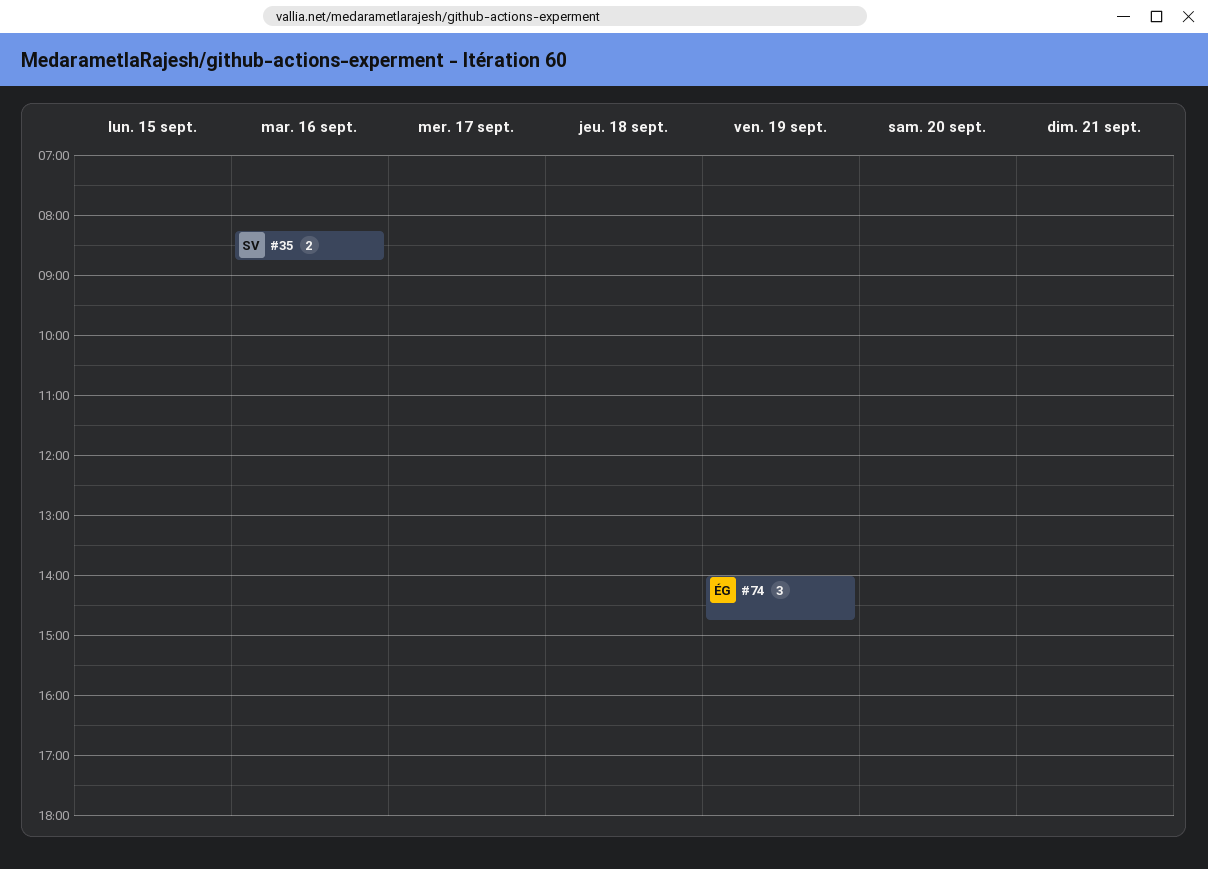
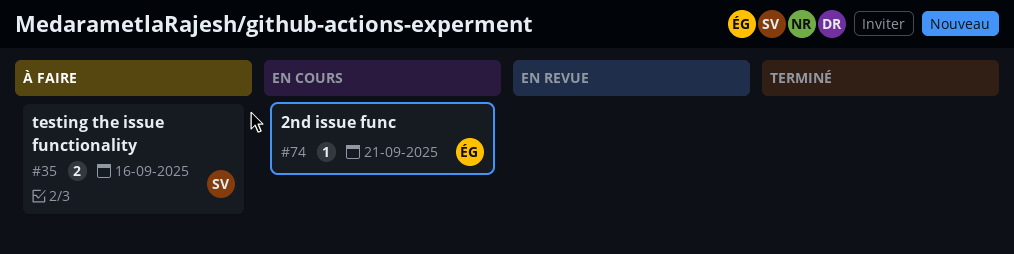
#74, estimate: 3 -> 1
#74, day: Sep 19 -> Sep 21

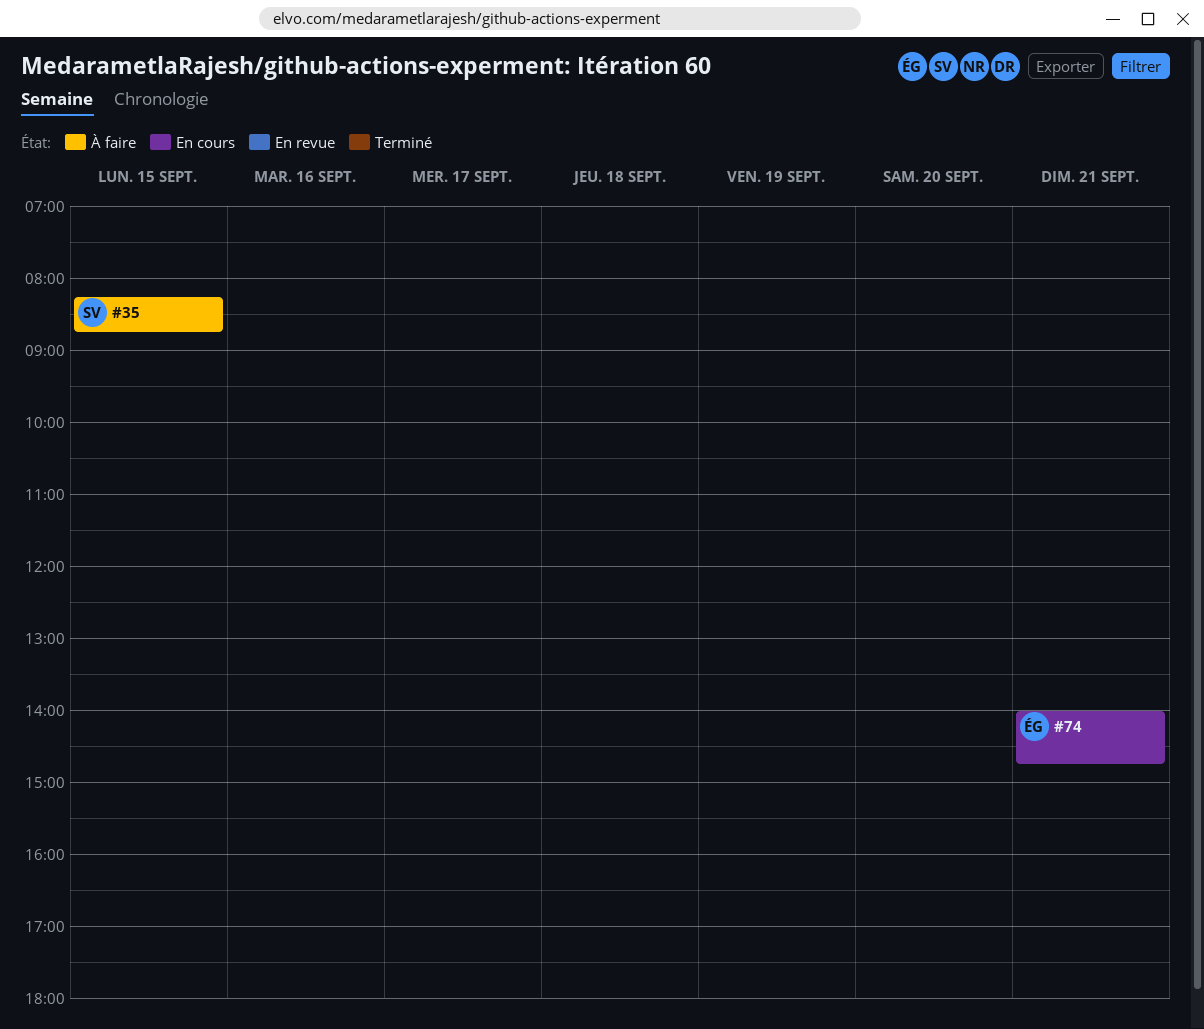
#35, day: Sep 16 -> Sep 15

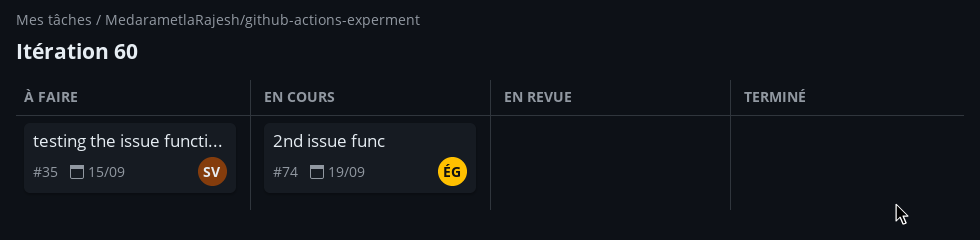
#74, day: Sep 21 -> Sep 19

